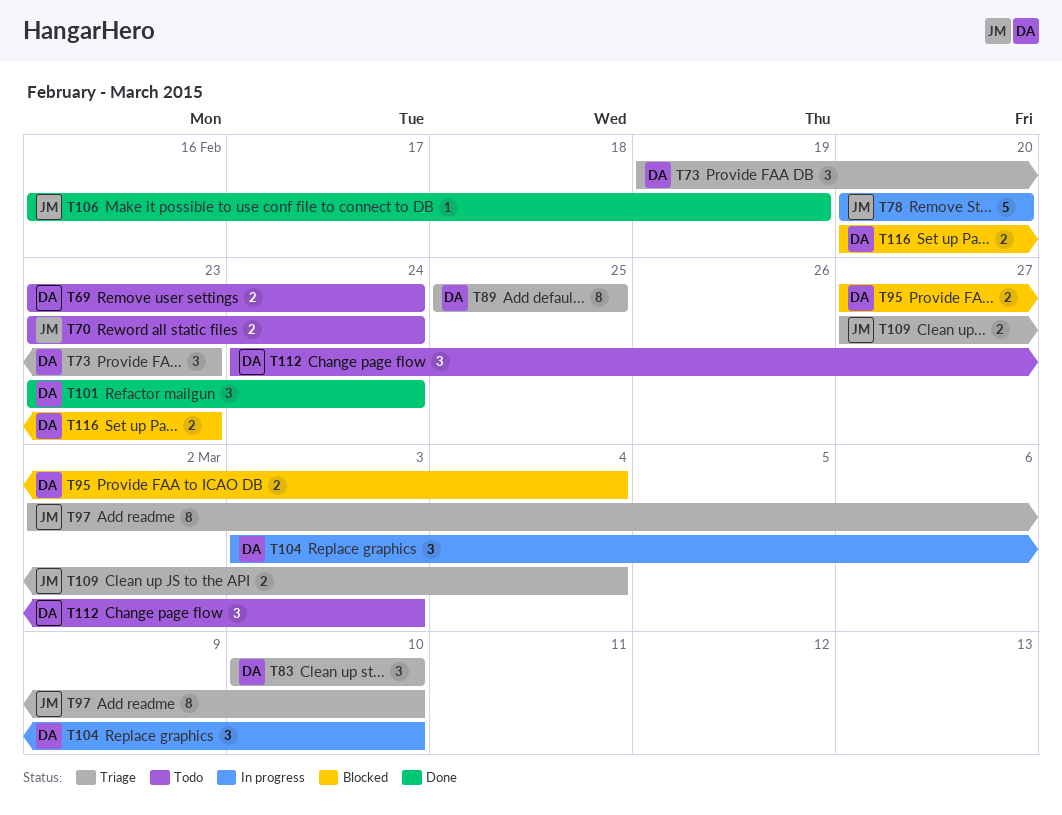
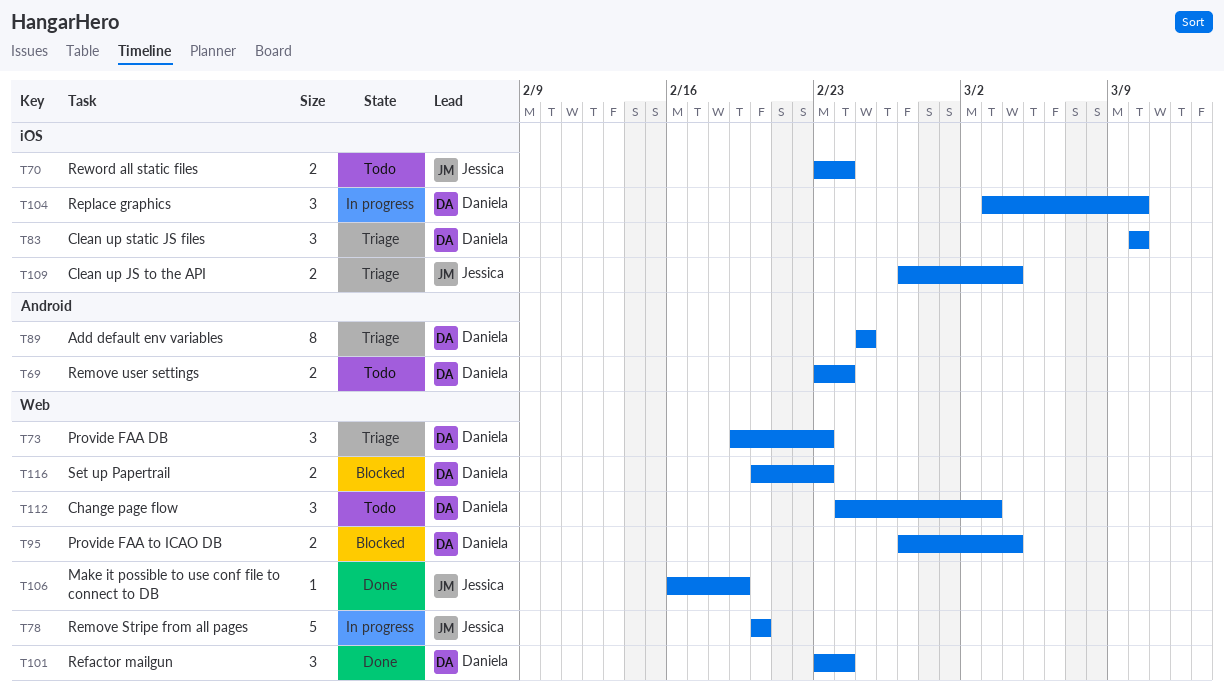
T97: present -> none

